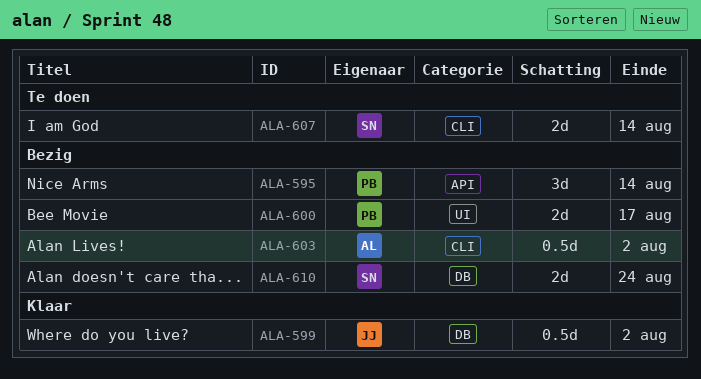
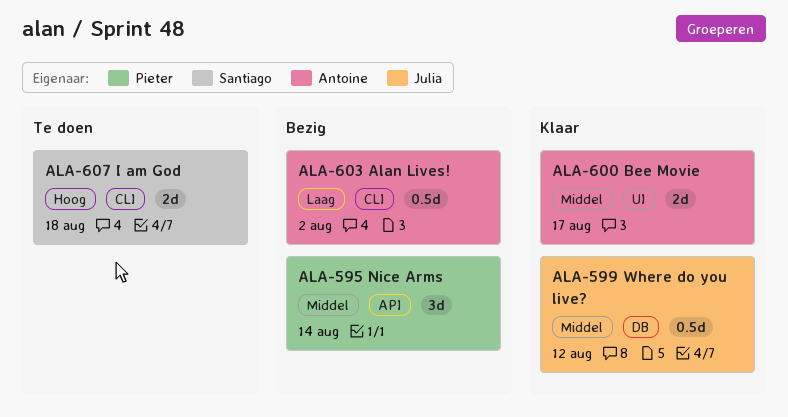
ALA-599, due: Aug 2 -> Aug 12
ALA-600, status: Bezig -> Klaar
ALA-600, owner: Pieter -> Antoine
ALA-607, due: Aug 14 -> Aug 18
ALA-610: present -> none

